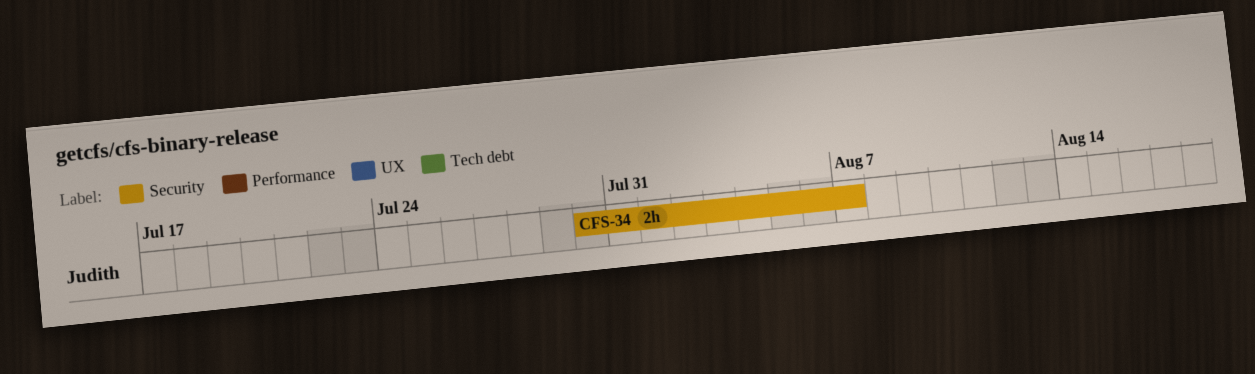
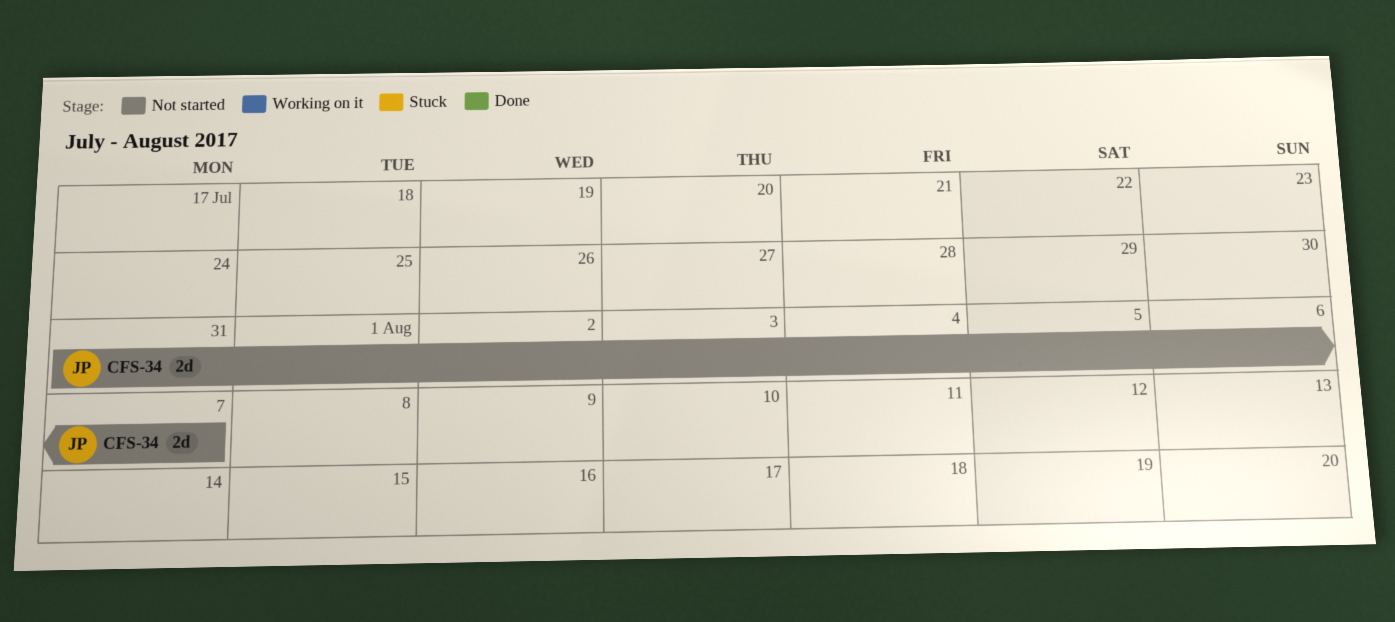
CFS-34, estimate: 2h -> 2d
CFS-34, start: Jul 30 -> Jul 31

